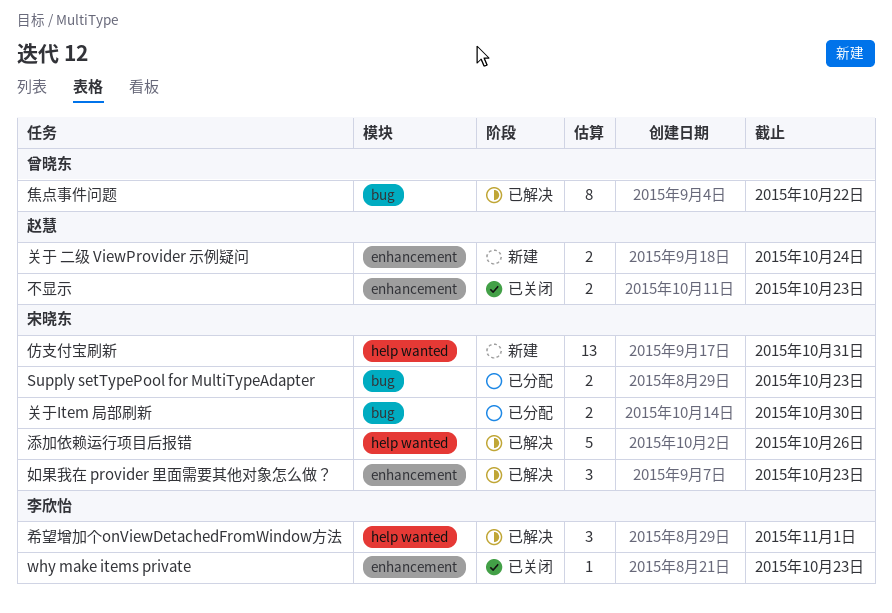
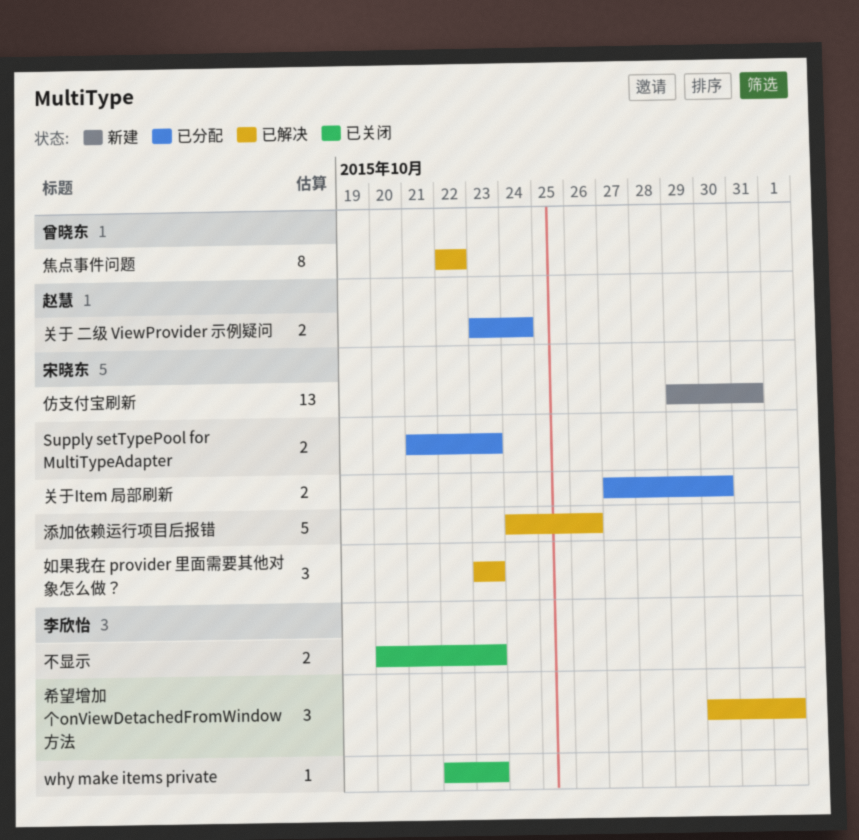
不显示, owner: 赵慧 -> 李欣怡
关于 二级 ViewProvider 示例疑问, status: 新建 -> 已分配

